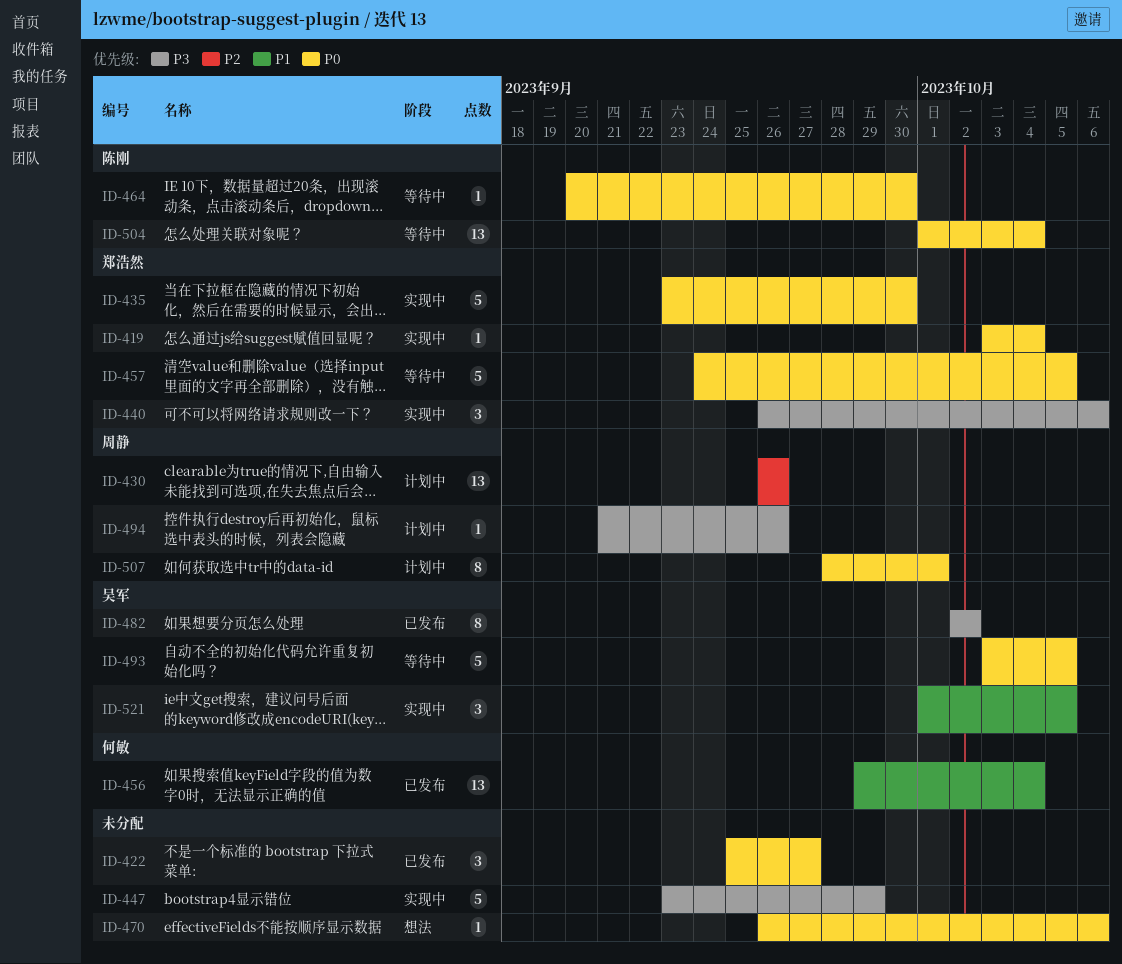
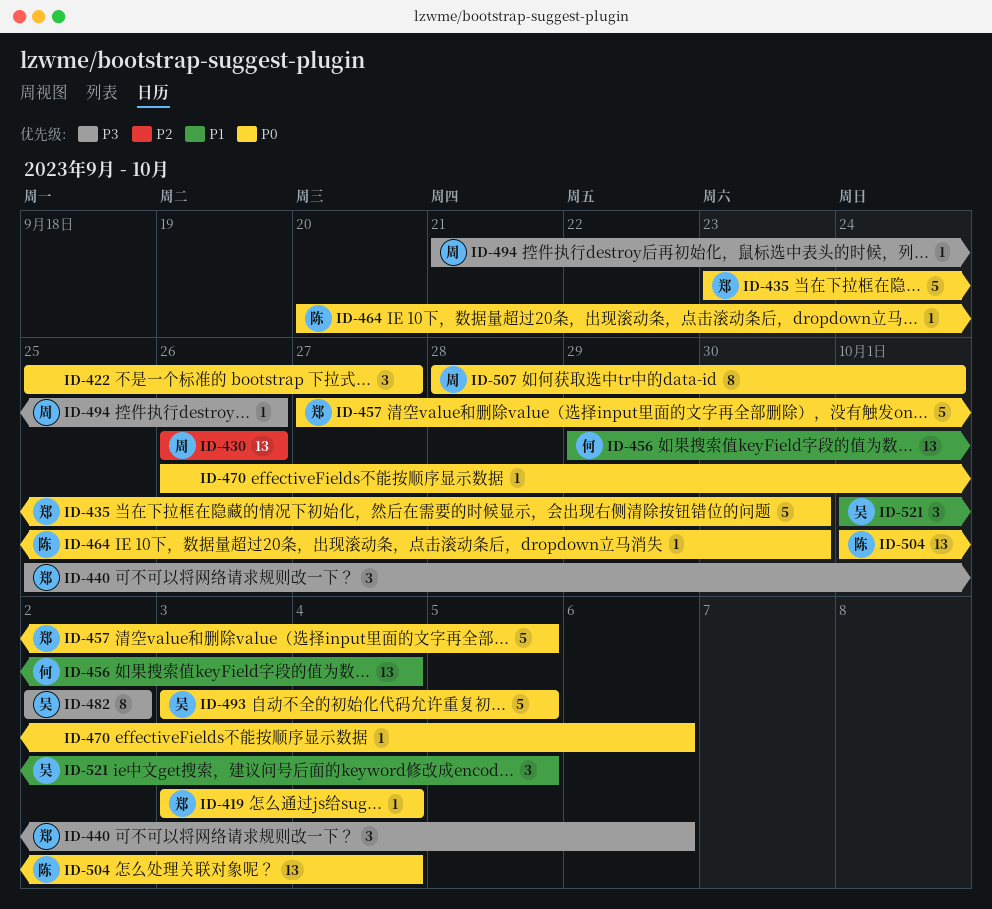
ID-440, start: Sep 26 -> Sep 25
ID-447: present -> none
ID-457, start: Sep 24 -> Sep 27

